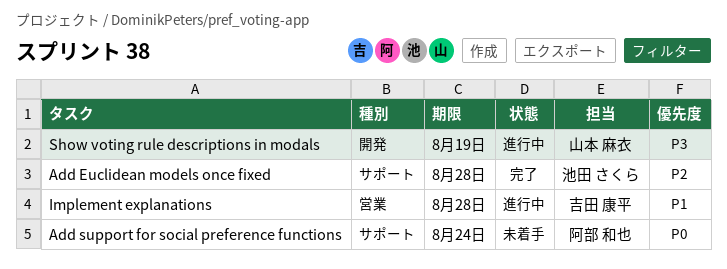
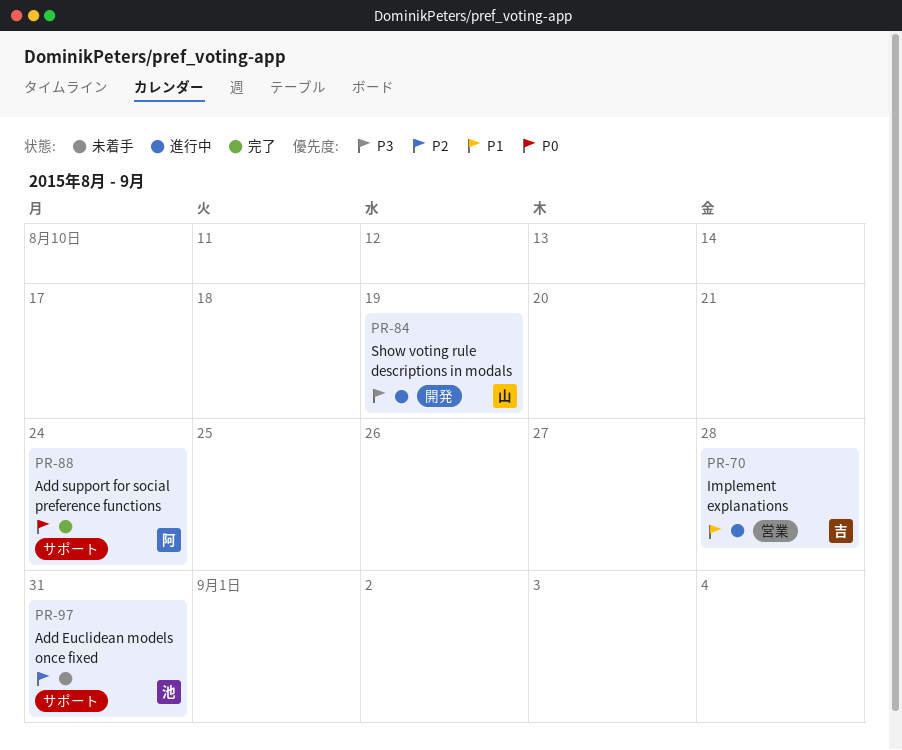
Add Euclidean models once fixed, status: 完了 -> 未着手
Add Euclidean models once fixed, due: Aug 28 -> Aug 31
Add support for social preference functions, status: 未着手 -> 完了

